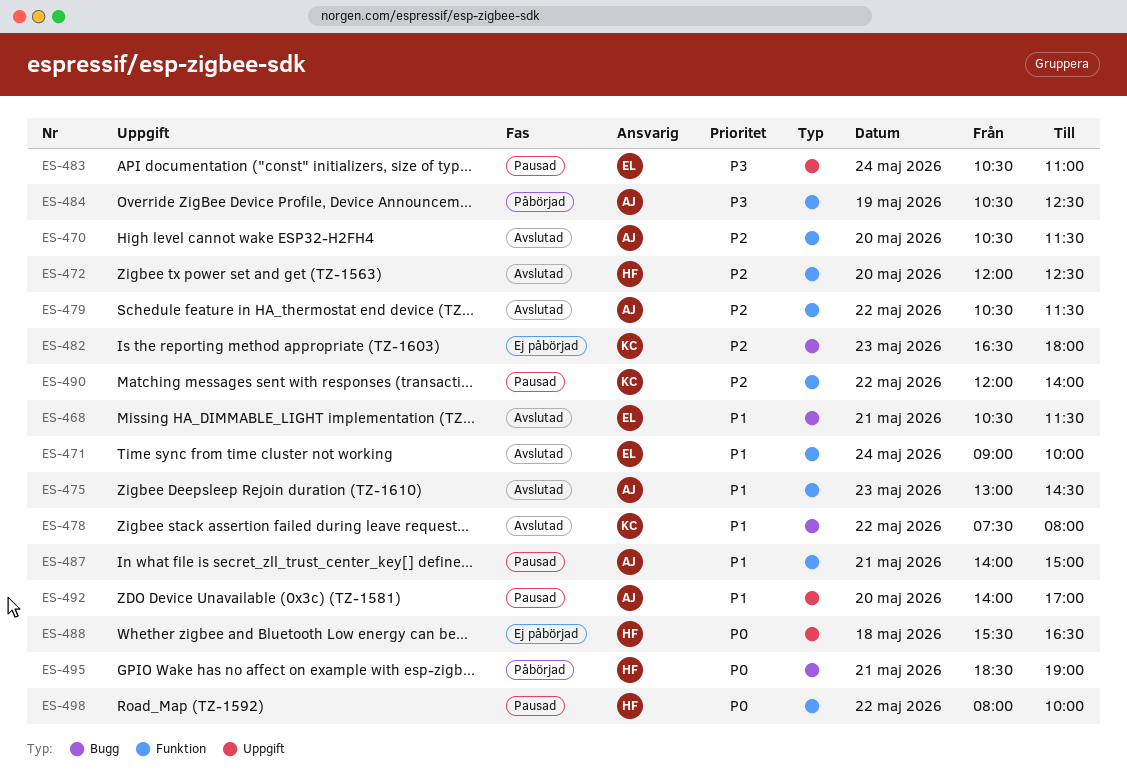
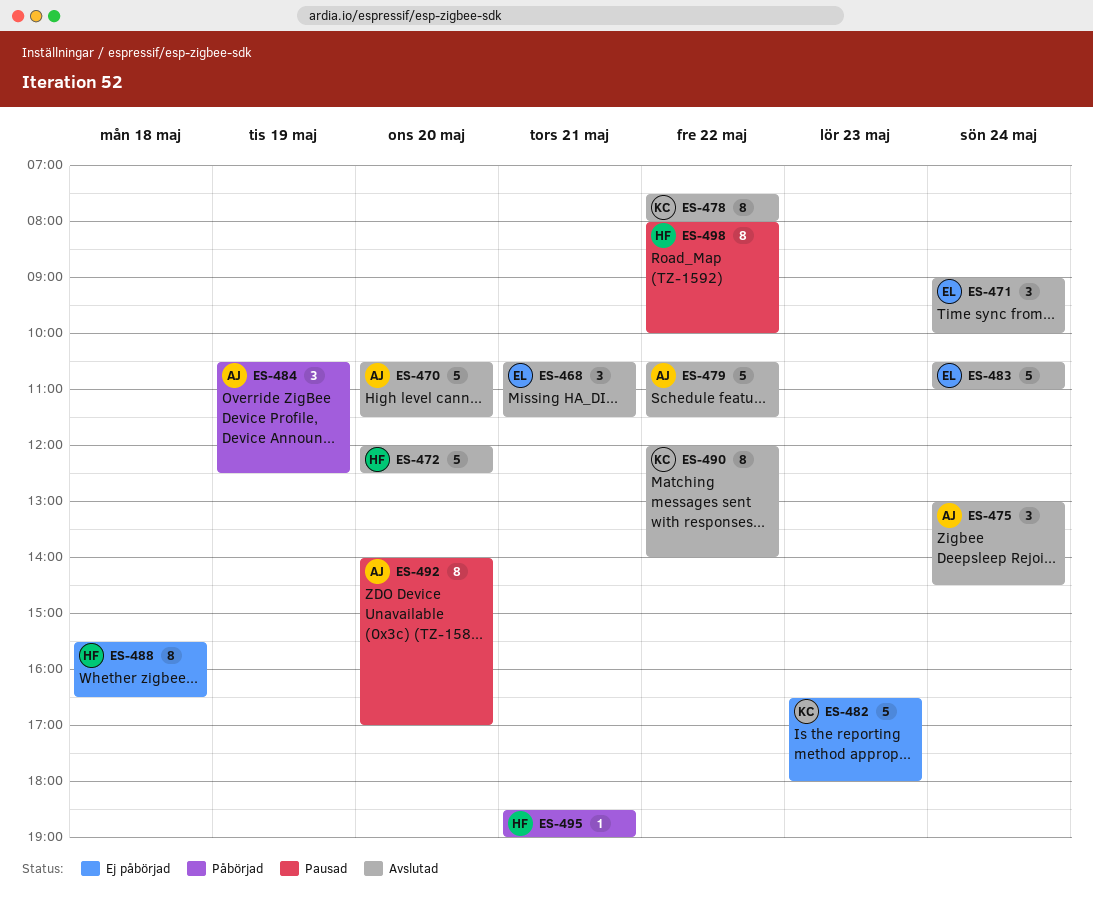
ES-475, day: May 23 -> May 24
ES-483, status: Pausad -> Avslutad
ES-487: present -> none
ES-490, status: Pausad -> Avslutad

